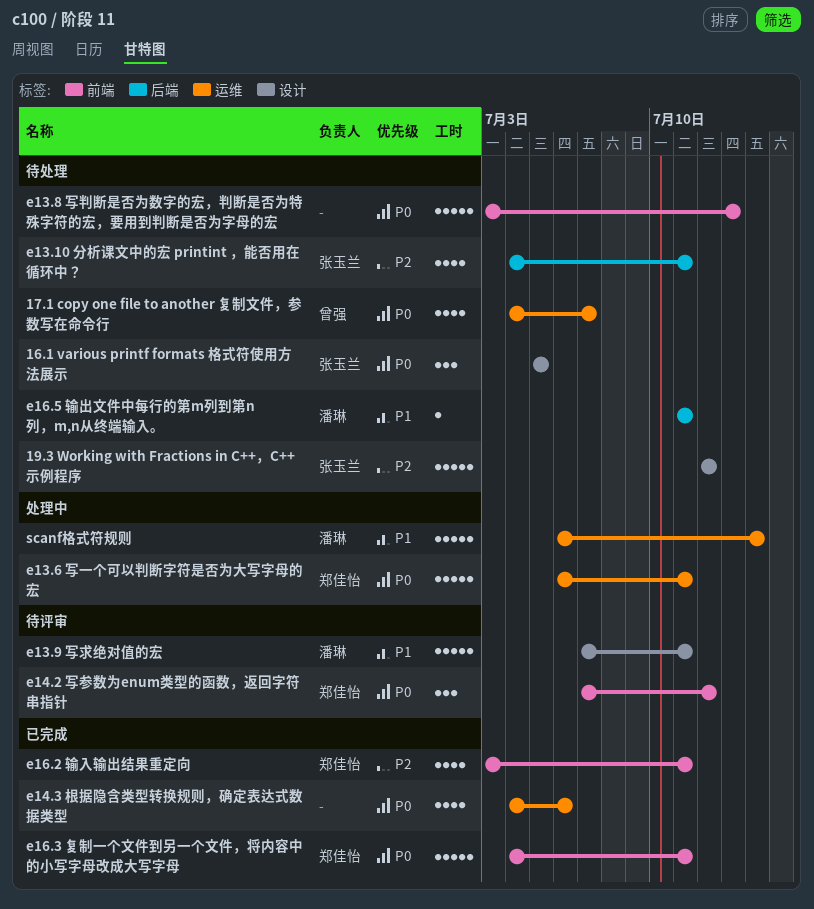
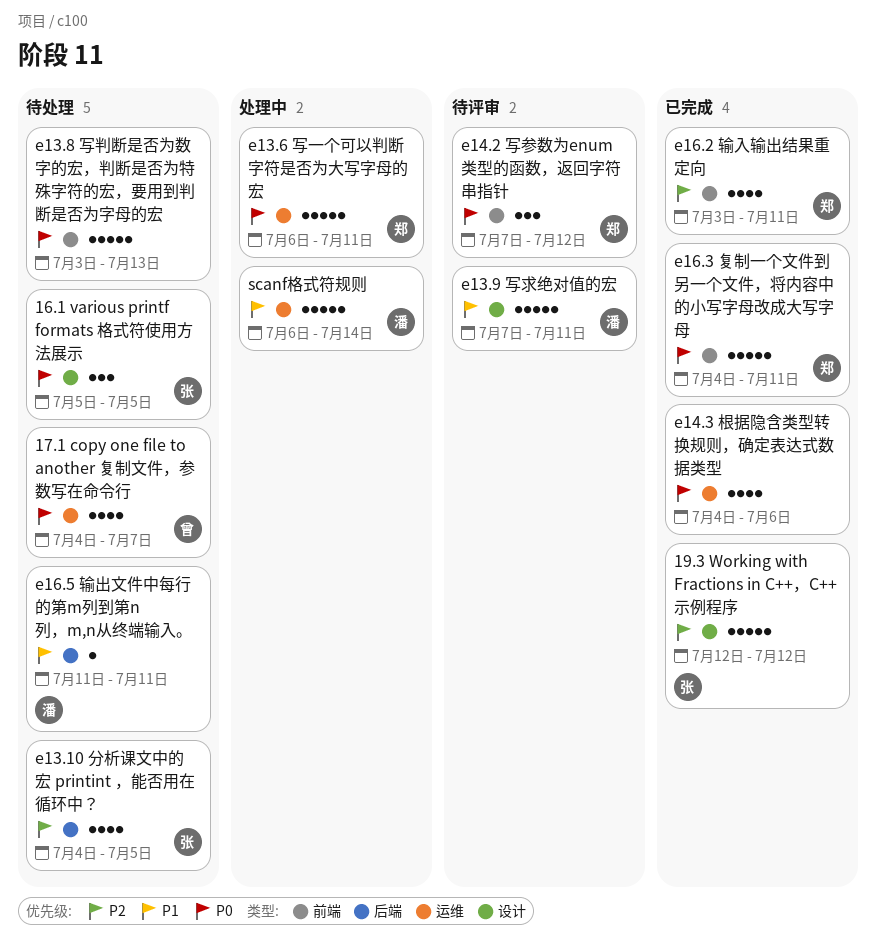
19.3 Working with Fractions in C++，C++示例程序, status: 待处理 -> 已完成
e13.10 分析课文中的宏 printint ，能否用在循环中？, due: Jul 11 -> Jul 5

